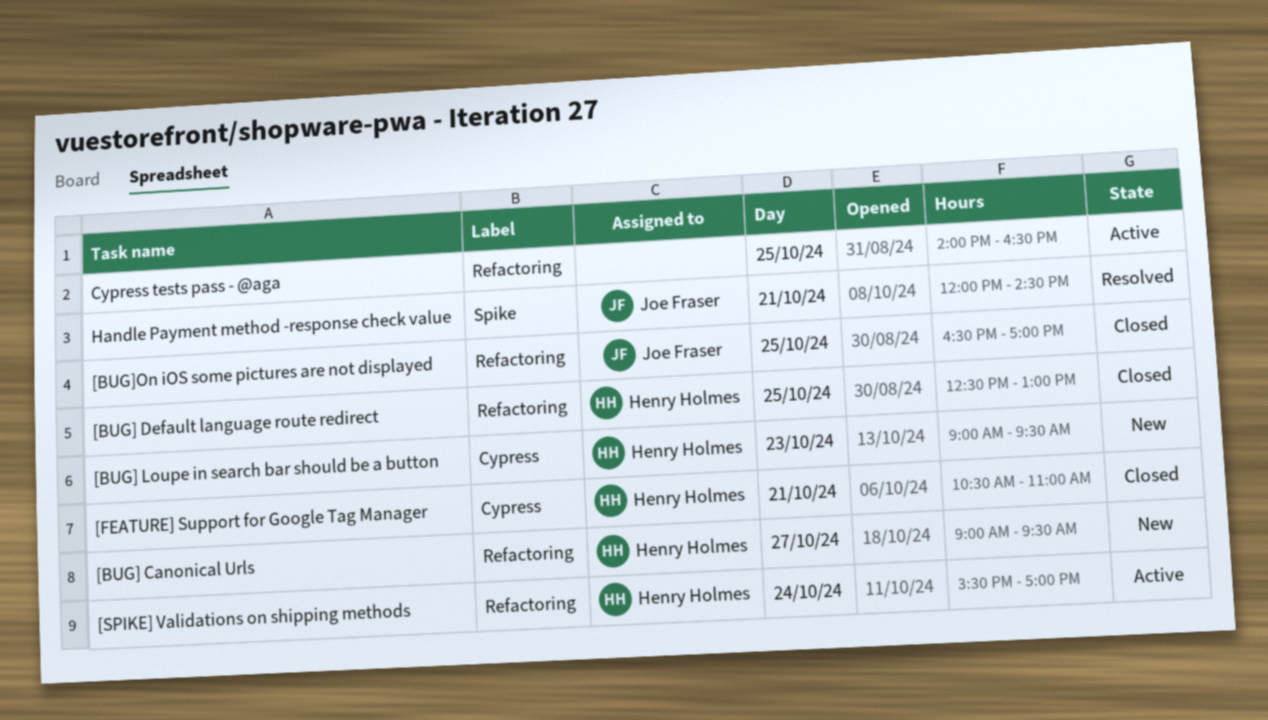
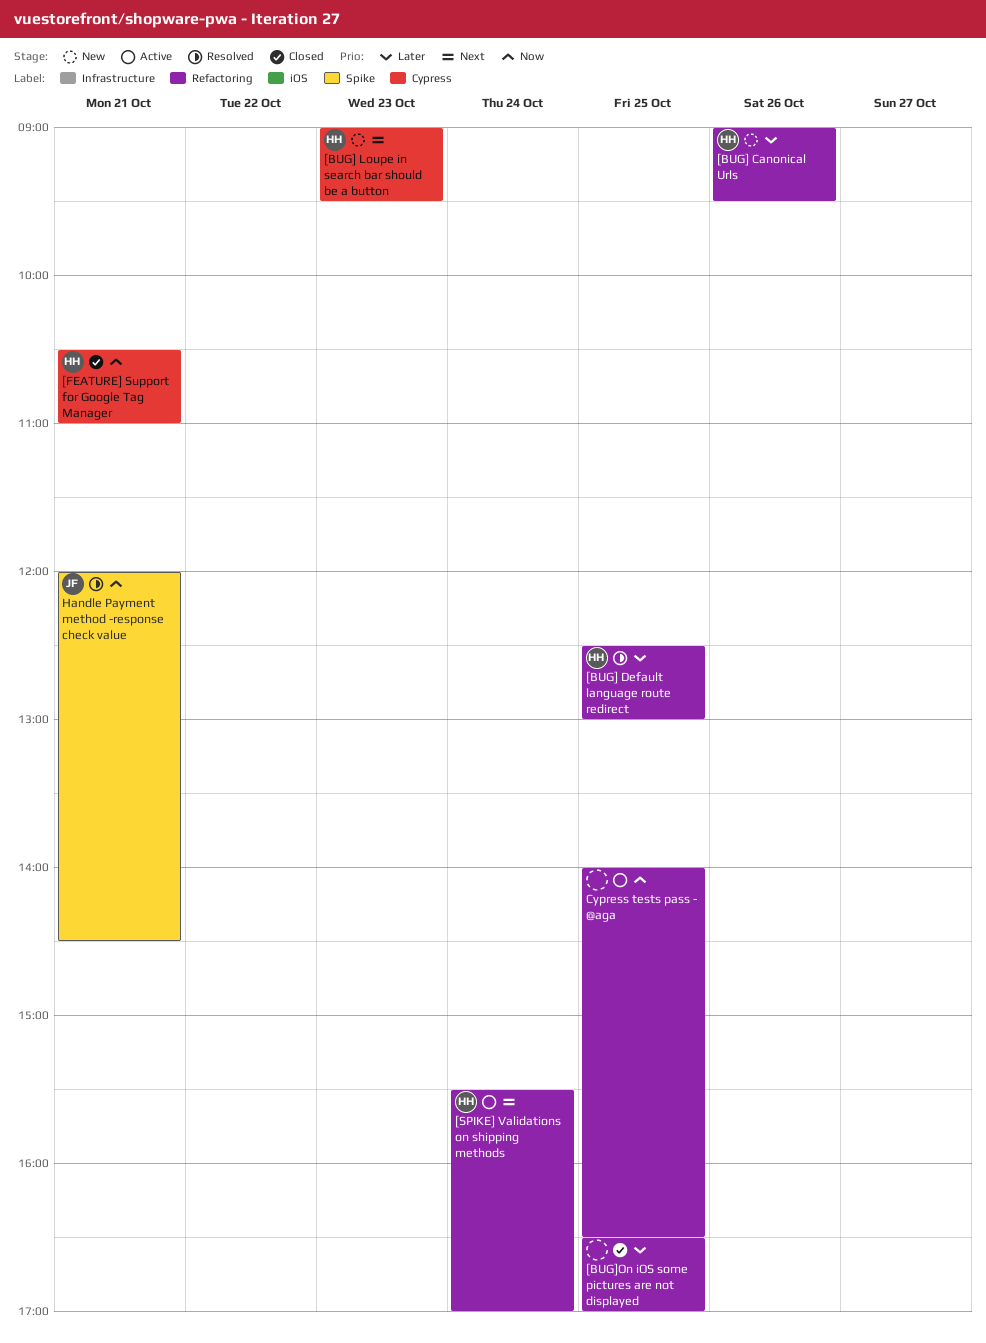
[BUG] Canonical Urls, day: Oct 27 -> Oct 26
[BUG] Default language route redirect, status: Closed -> Resolved
[BUG]On iOS some pictures are not displayed, owner: Joe Fraser -> none

